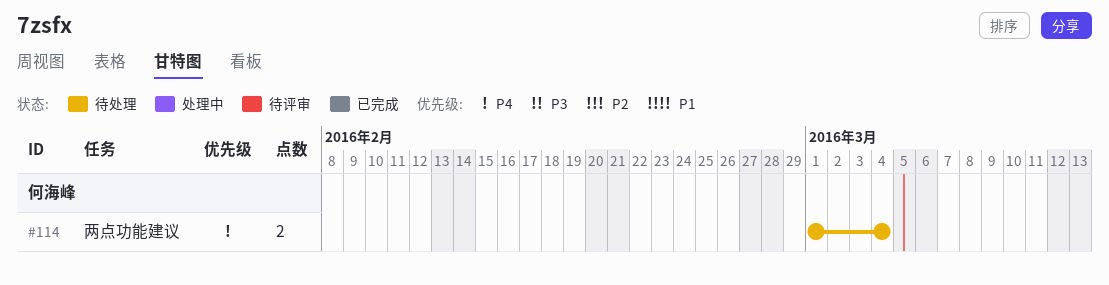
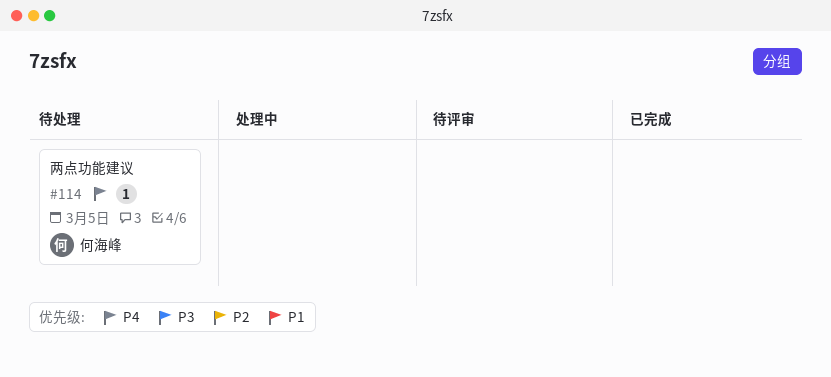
#114, estimate: 2 -> 1
#114, due: Mar 4 -> Mar 5

